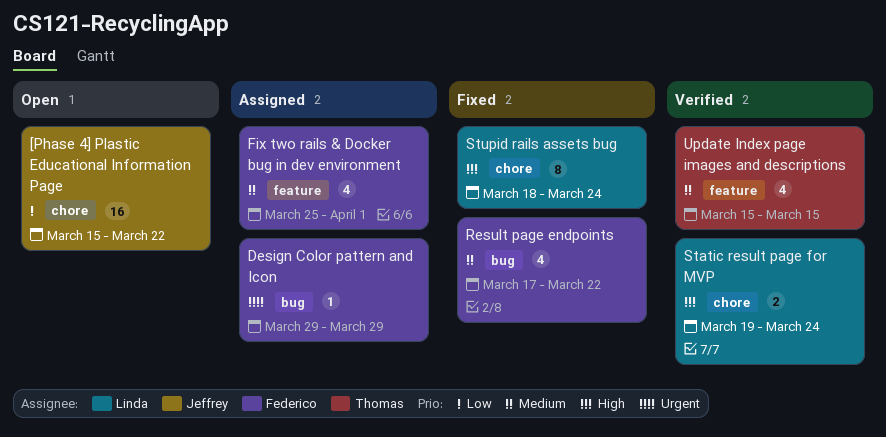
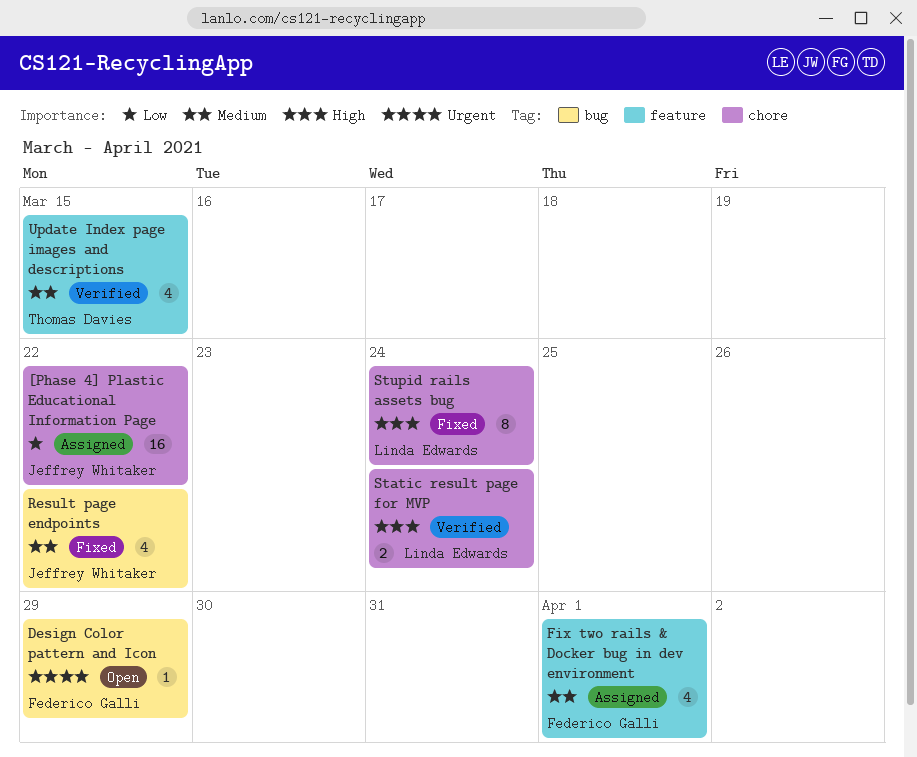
[Phase 4] Plastic Educational Information Page, status: Open -> Assigned
Design Color pattern and Icon, status: Assigned -> Open
Result page endpoints, owner: Federico Galli -> Jeffrey Whitaker

